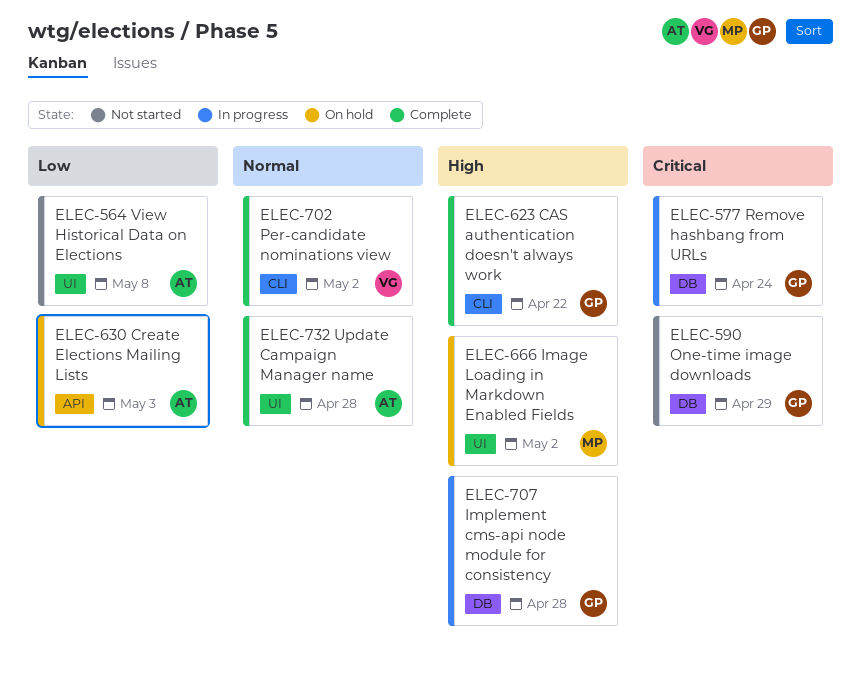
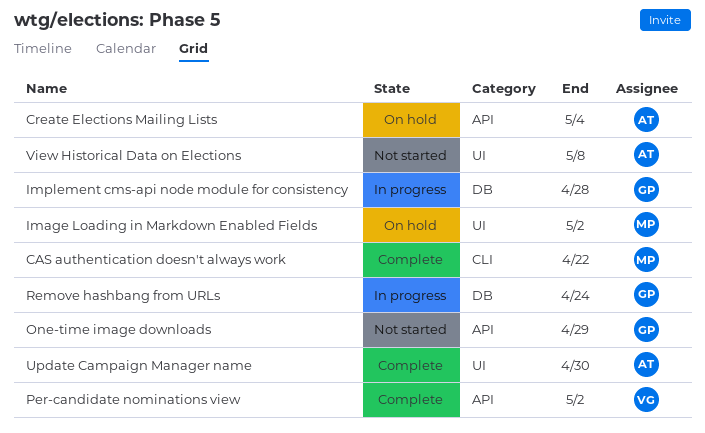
CAS authentication doesn't always work, owner: GP -> MP
Create Elections Mailing Lists, due: May 3 -> May 4
One-time image downloads, label: DB -> API
Per-candidate nominations view, label: CLI -> API
Update Campaign Manager name, due: Apr 28 -> Apr 30

